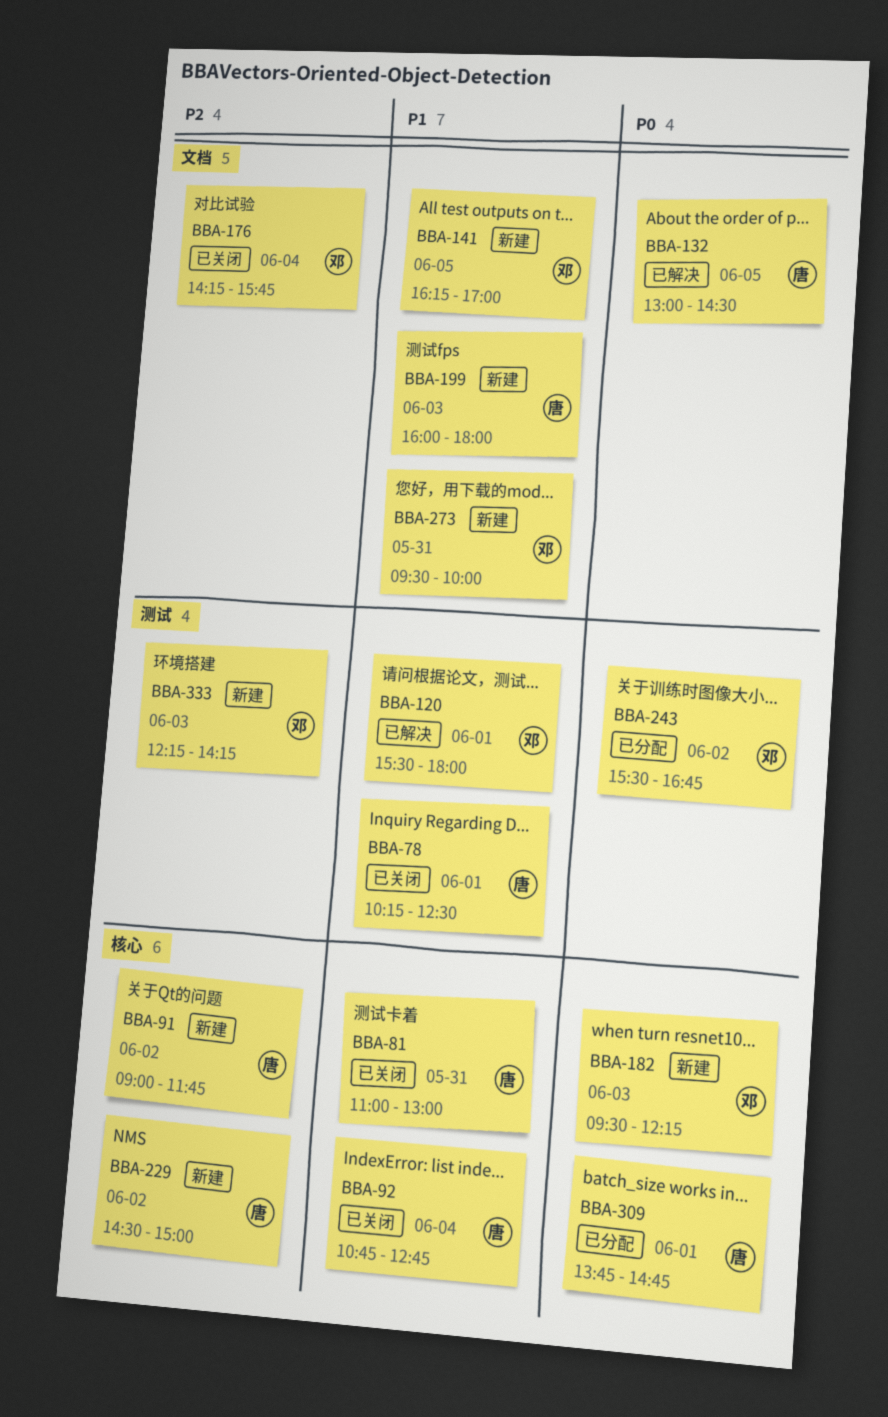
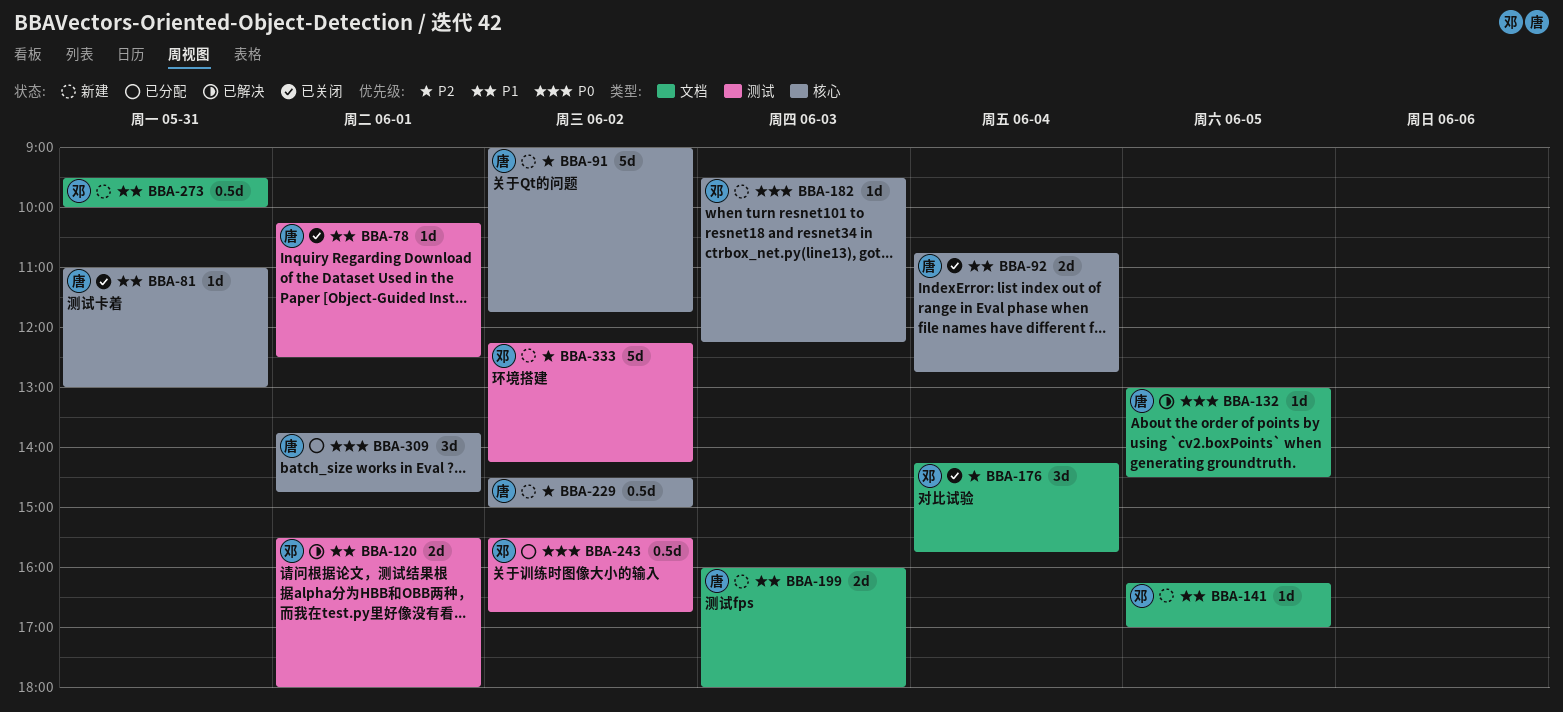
BBA-333, day: Jun 3 -> Jun 2

